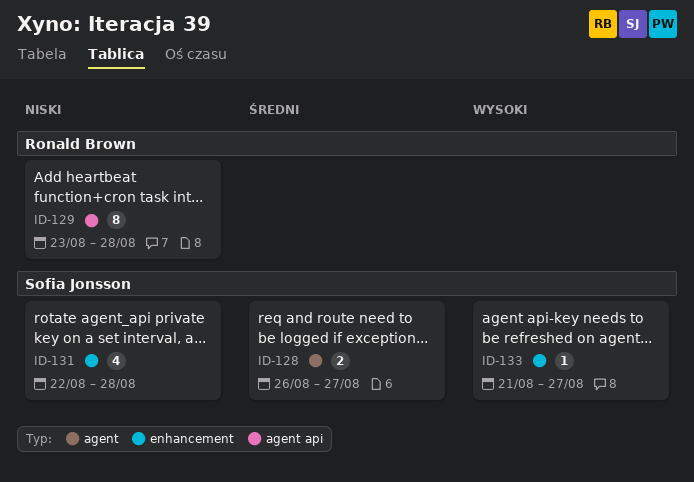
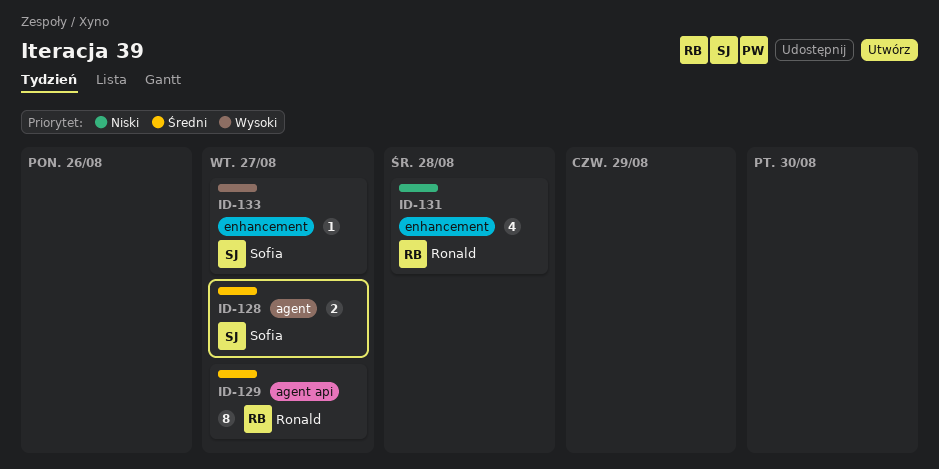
ID-129, priority: Niski -> Średni
ID-129, due: Aug 28 -> Aug 27
ID-131, owner: Sofia Jonsson -> Ronald Brown

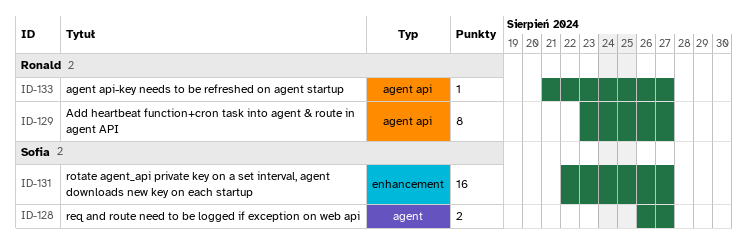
ID-131, owner: Ronald -> Sofia
ID-131, estimate: 4 -> 16
ID-131, due: Aug 28 -> Aug 27
ID-133, owner: Sofia -> Ronald
ID-133, label: enhancement -> agent api

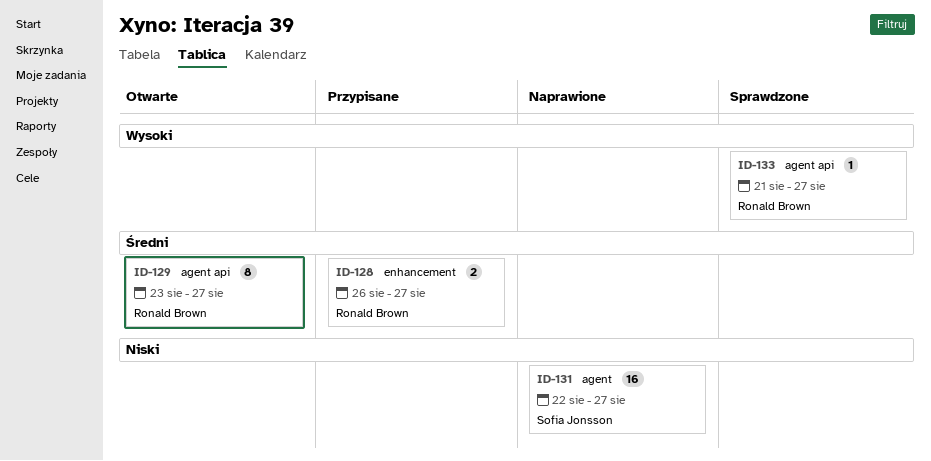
ID-128, owner: Sofia Jonsson -> Ronald Brown
ID-128, label: agent -> enhancement
ID-131, label: enhancement -> agent

